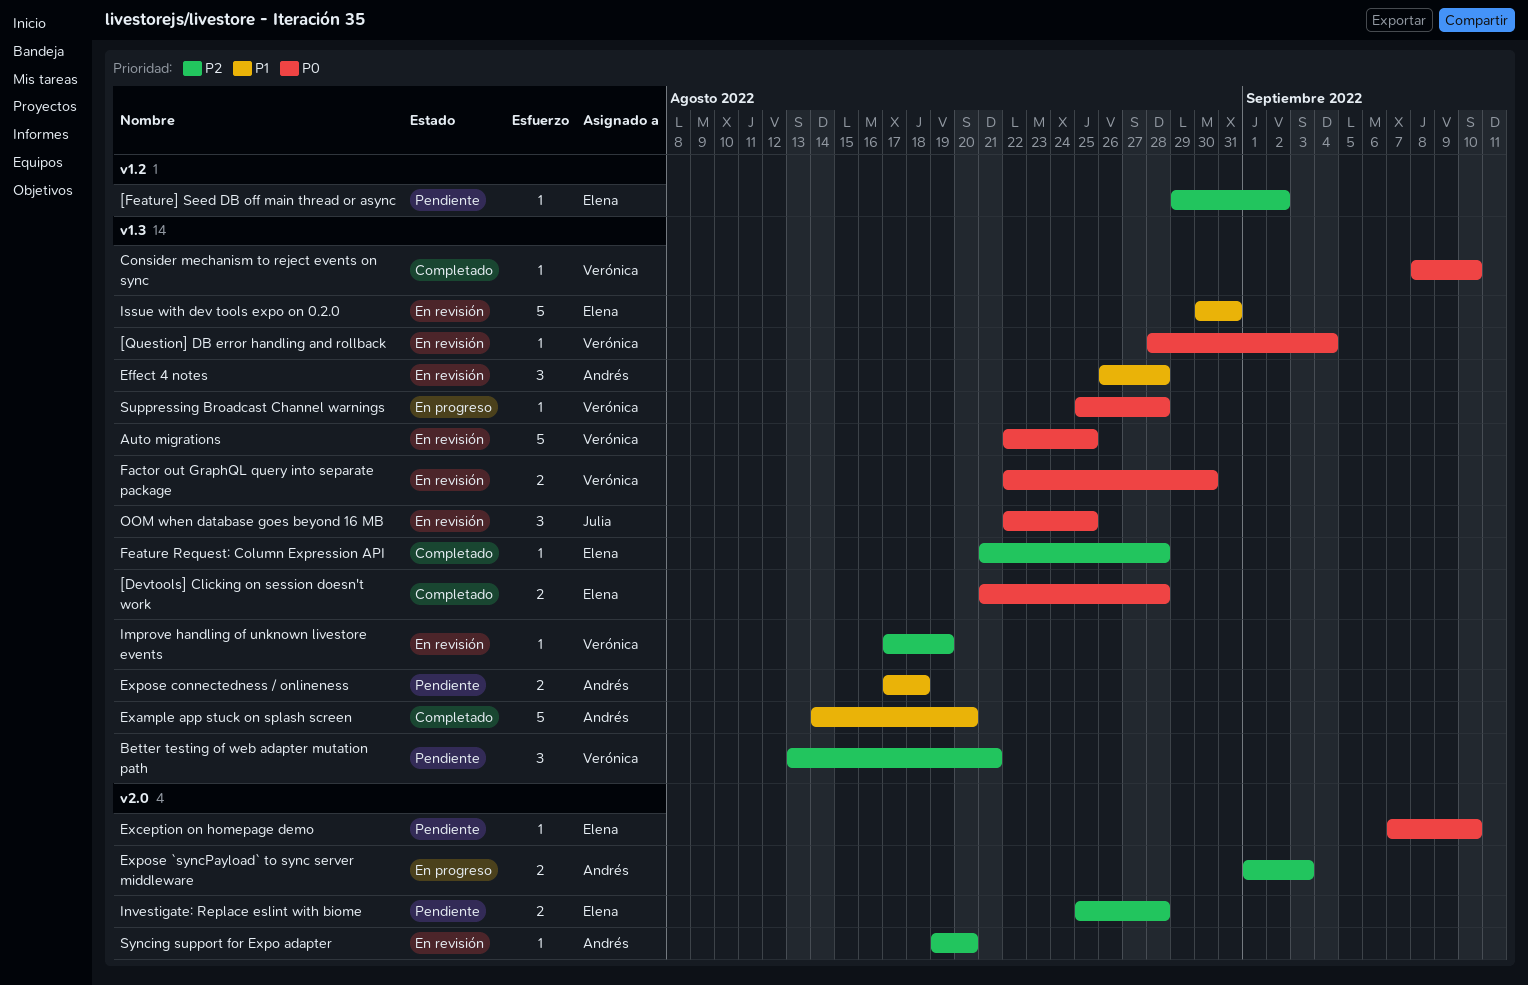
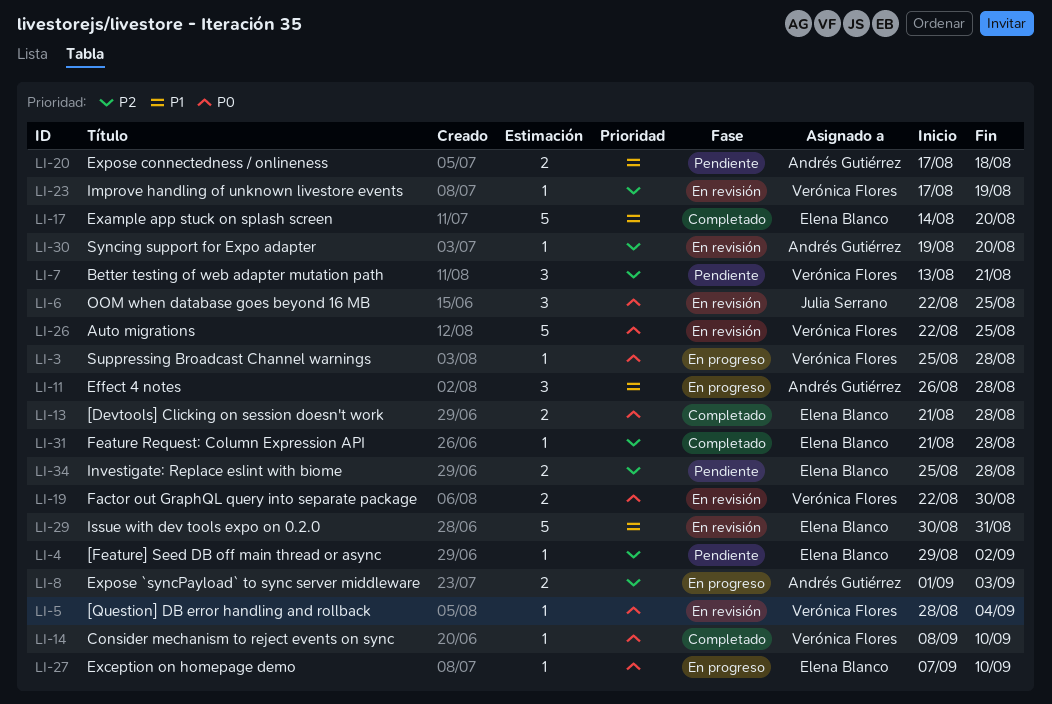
Effect 4 notes, status: En revisión -> En progreso
Example app stuck on splash screen, owner: Andrés Gutiérrez -> Elena Blanco
Exception on homepage demo, status: Pendiente -> En progreso

